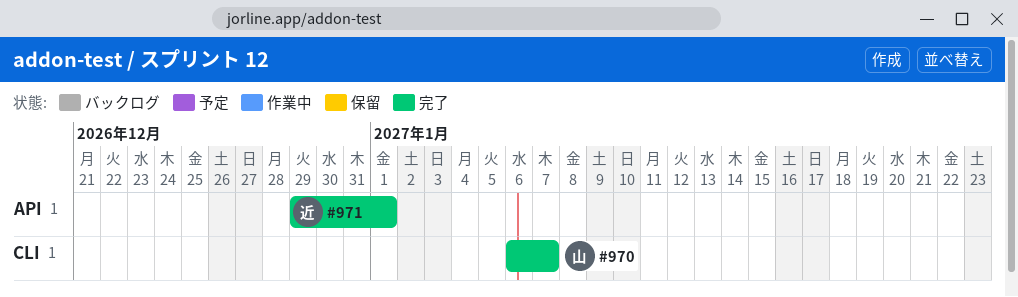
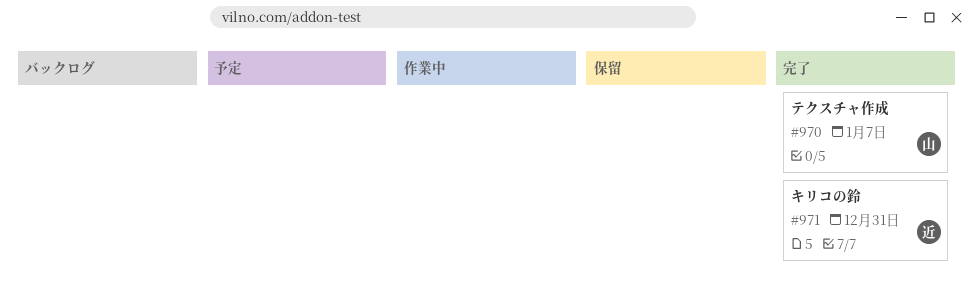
#971, due: Jan 1 -> Dec 31

